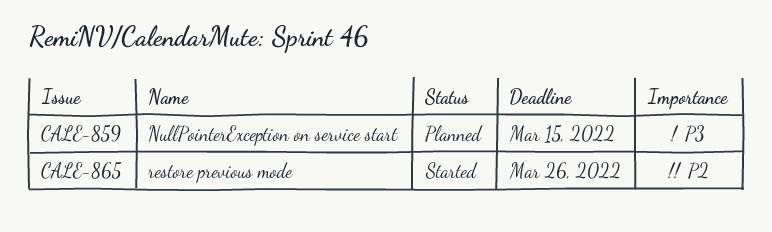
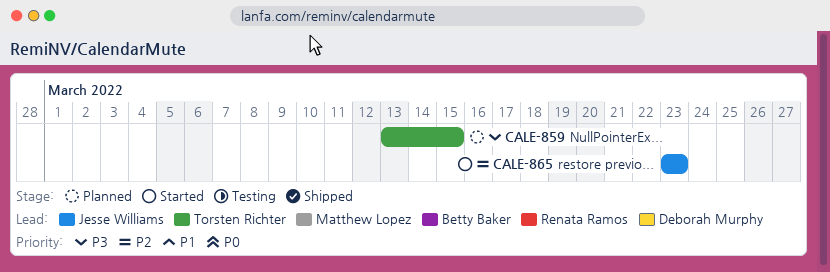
CALE-865, due: Mar 26 -> Mar 23

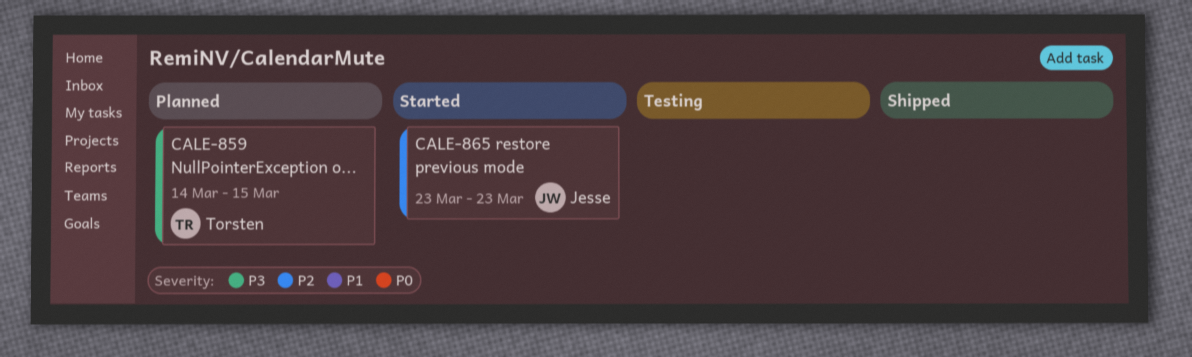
CALE-859, start: Mar 13 -> Mar 14

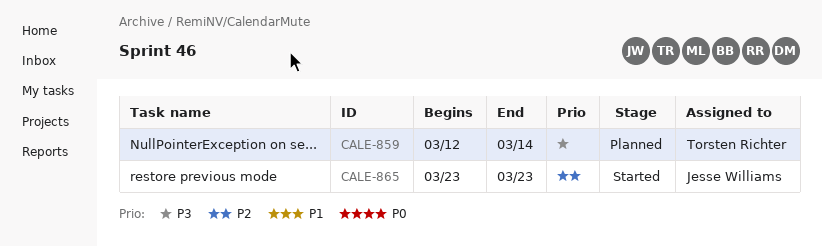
CALE-859, start: Mar 14 -> Mar 12
CALE-859, due: Mar 15 -> Mar 14

